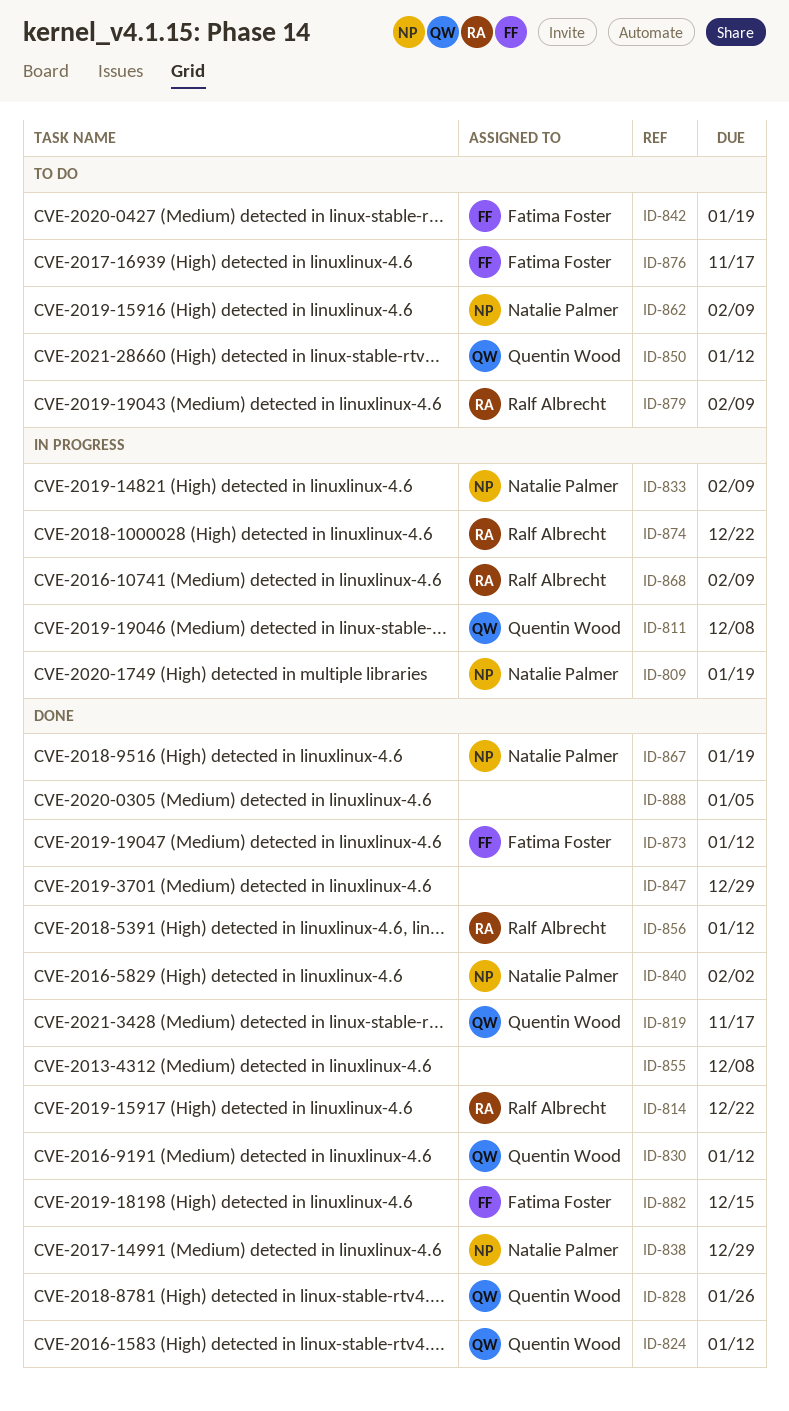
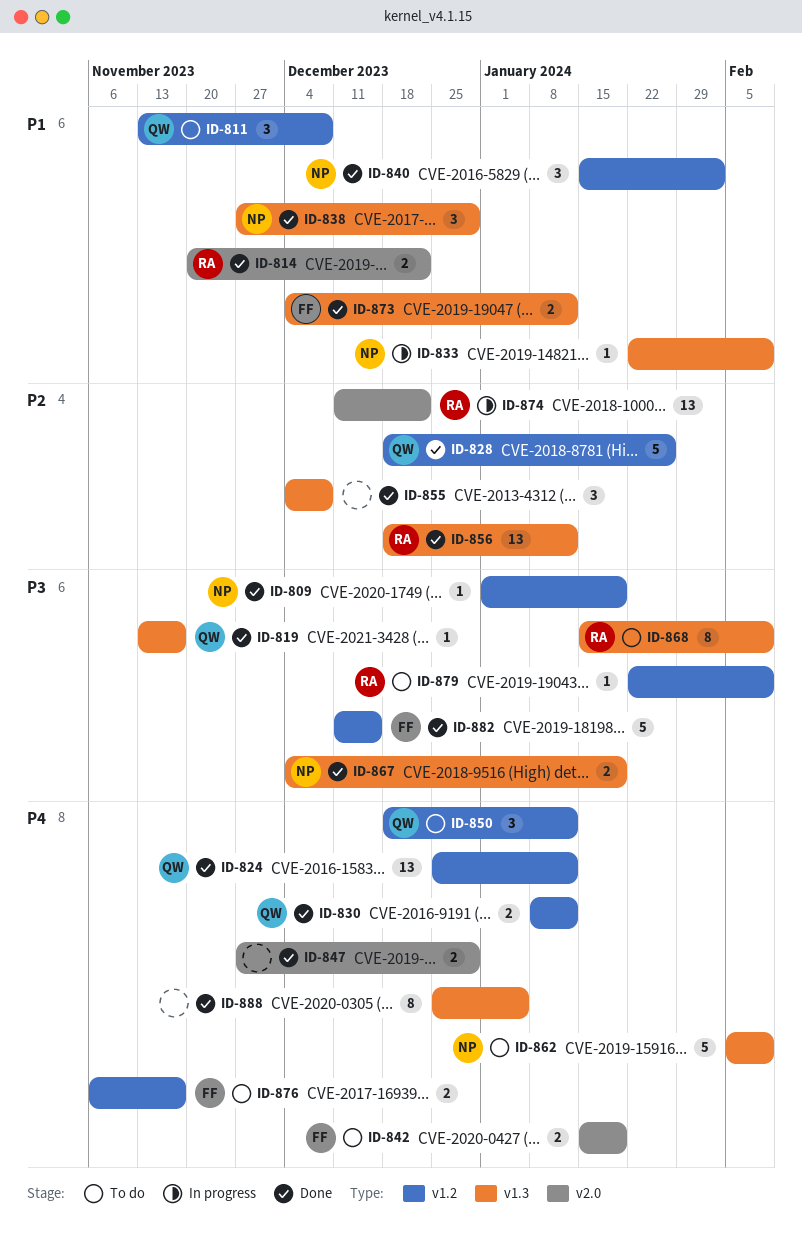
ID-809, status: In progress -> Done
ID-811, status: In progress -> To do
ID-868, status: In progress -> To do

